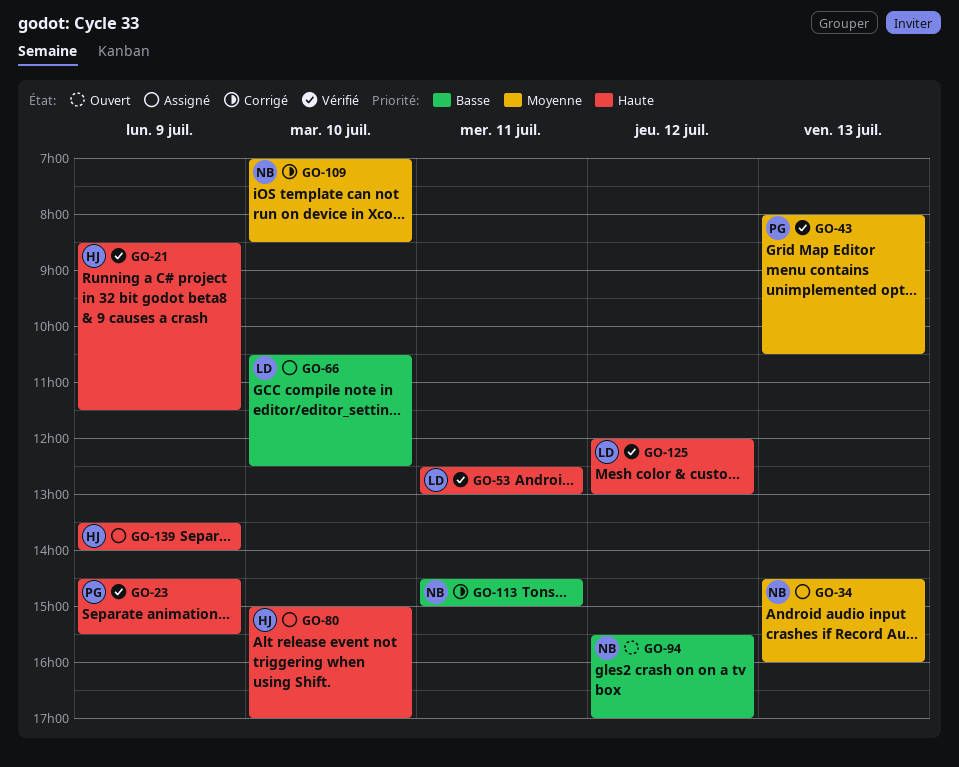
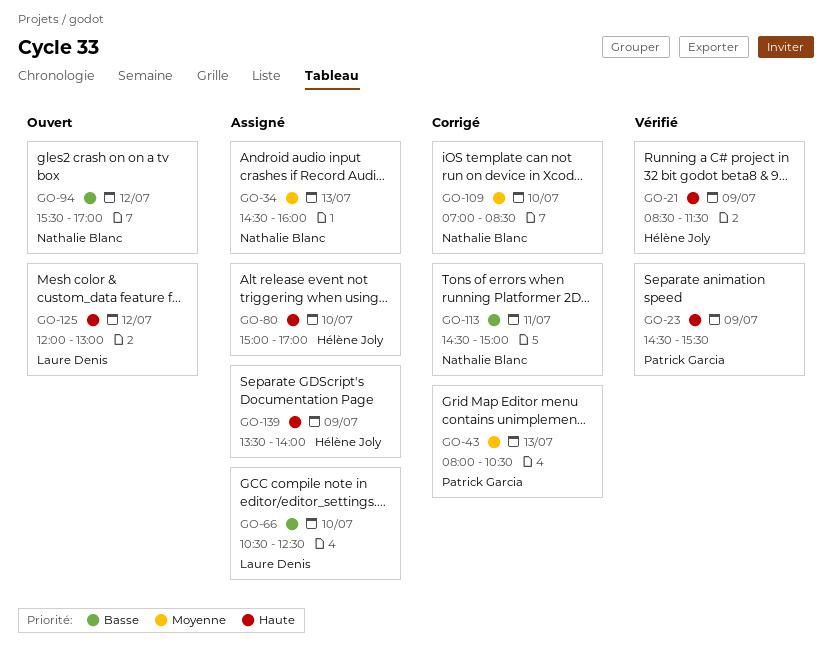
GO-43, status: Vérifié -> Corrigé
GO-53: present -> none
GO-125, status: Vérifié -> Ouvert

